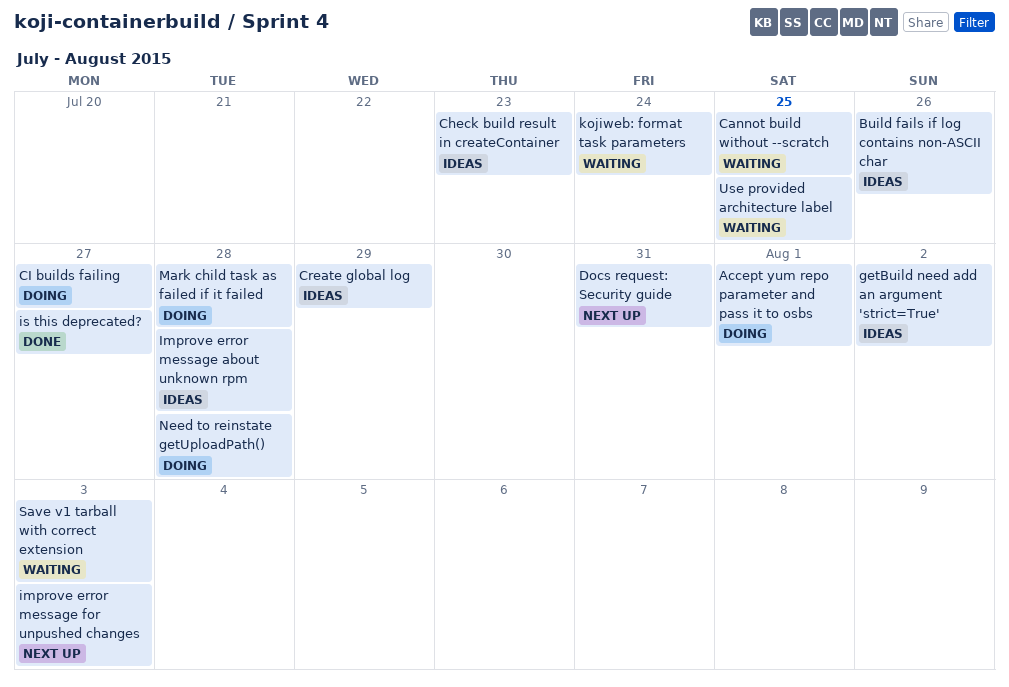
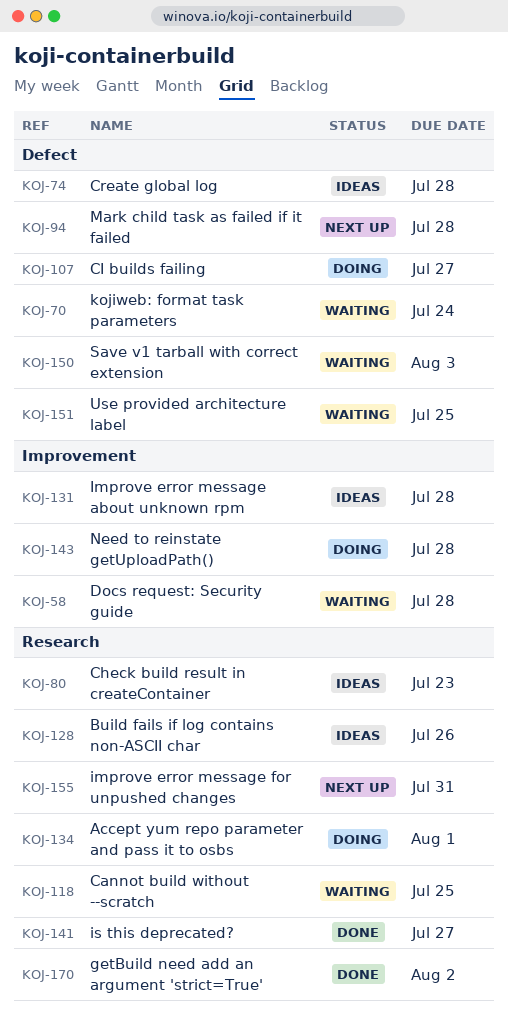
Create global log, due: Jul 29 -> Jul 28
Docs request: Security guide, status: Next up -> Waiting
Docs request: Security guide, due: Jul 31 -> Jul 28
getBuild need add an argument 'strict=True', status: Ideas -> Done
improve error message for unpushed changes, due: Aug 3 -> Jul 31
Mark child task as failed if it failed, status: Doing -> Next up

